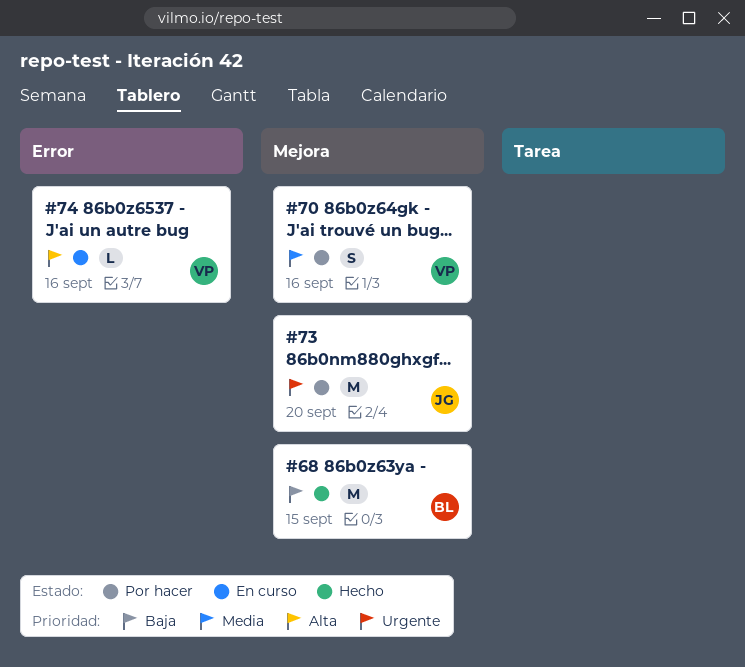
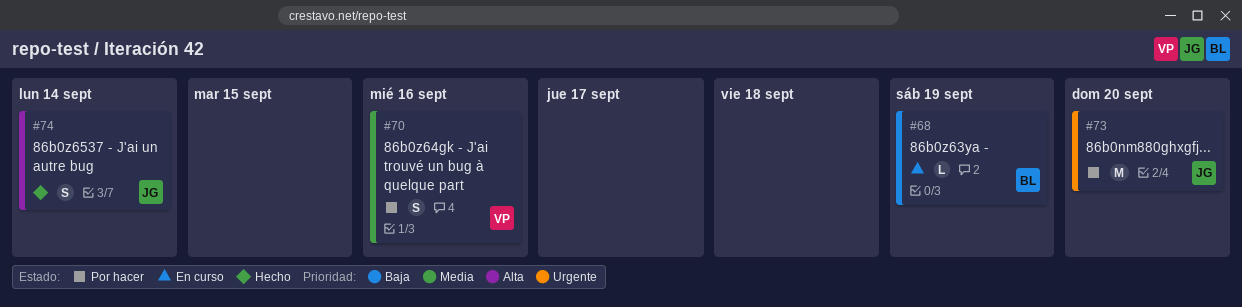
#68, status: Hecho -> En curso
#68, estimate: M -> L
#68, due: Sep 15 -> Sep 19
#74, status: En curso -> Hecho
#74, owner: VP -> JG
#74, estimate: L -> S
#74, due: Sep 16 -> Sep 14

